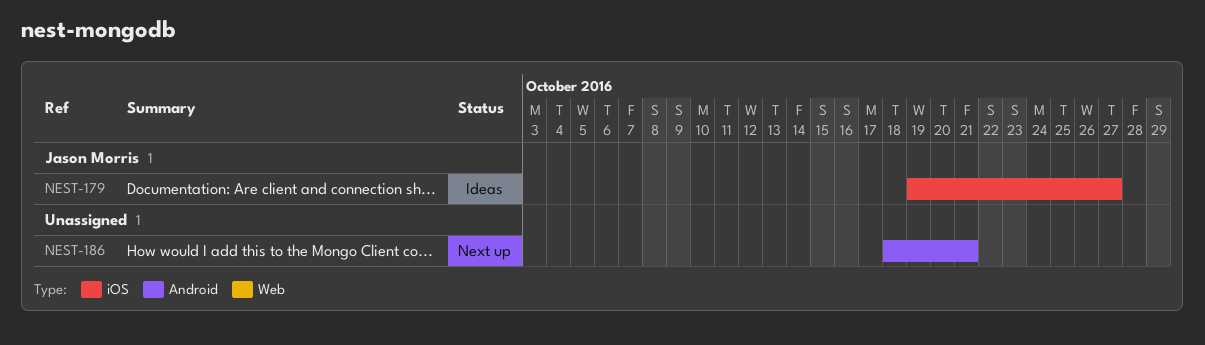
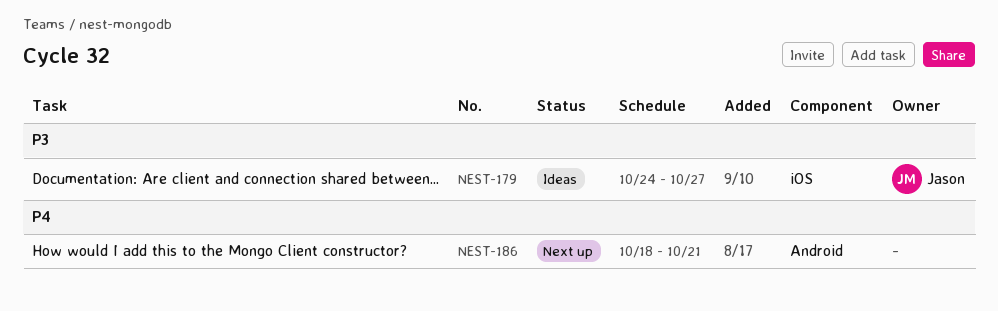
NEST-179, start: Oct 19 -> Oct 24

